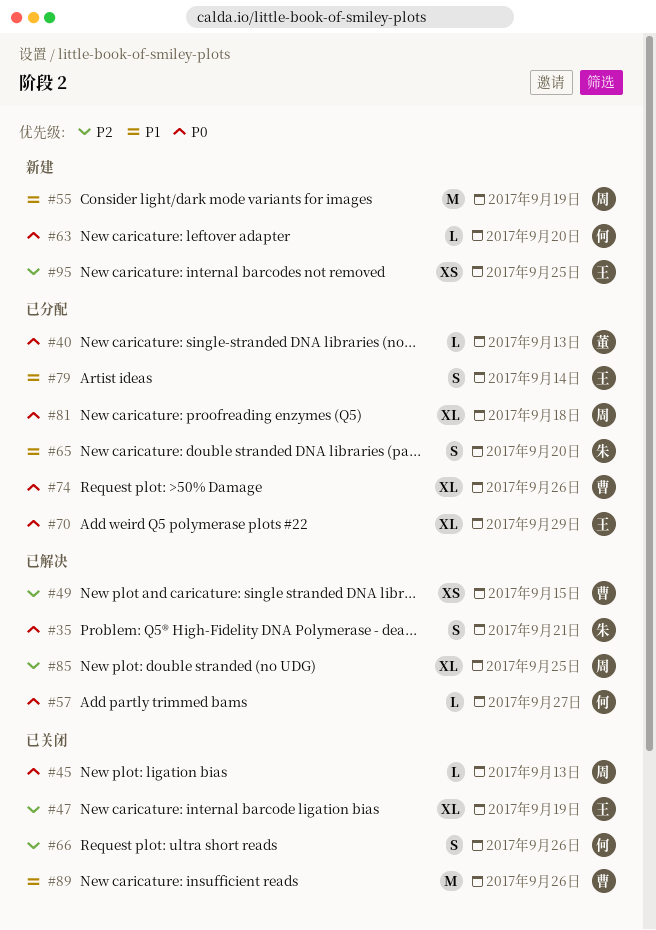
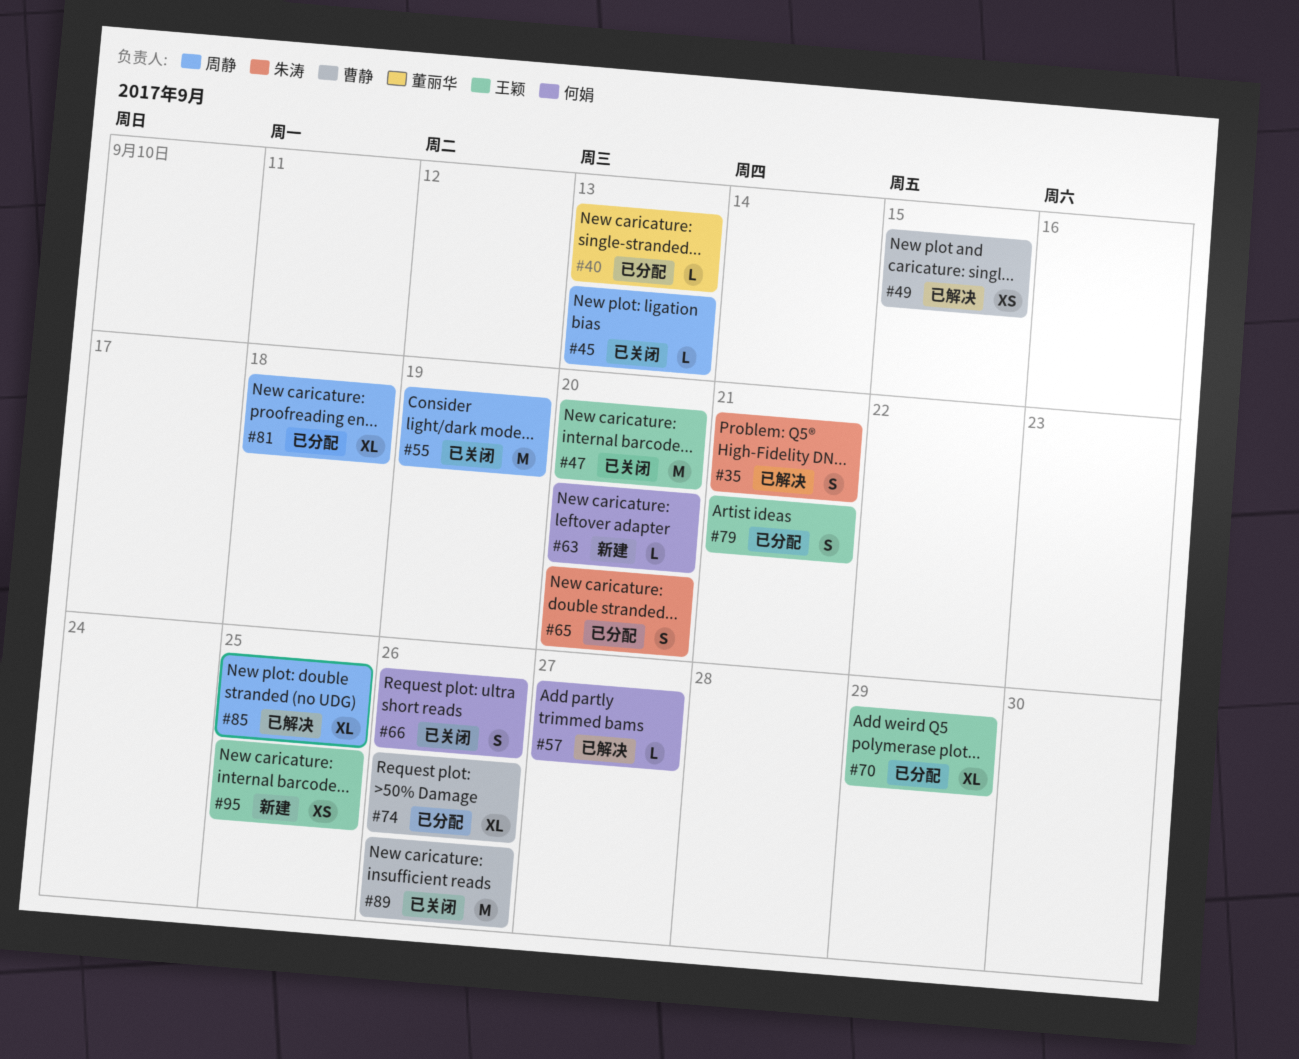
#47, estimate: XL -> M
#47, due: Sep 19 -> Sep 20
#55, status: 新建 -> 已关闭
#79, due: Sep 14 -> Sep 21

